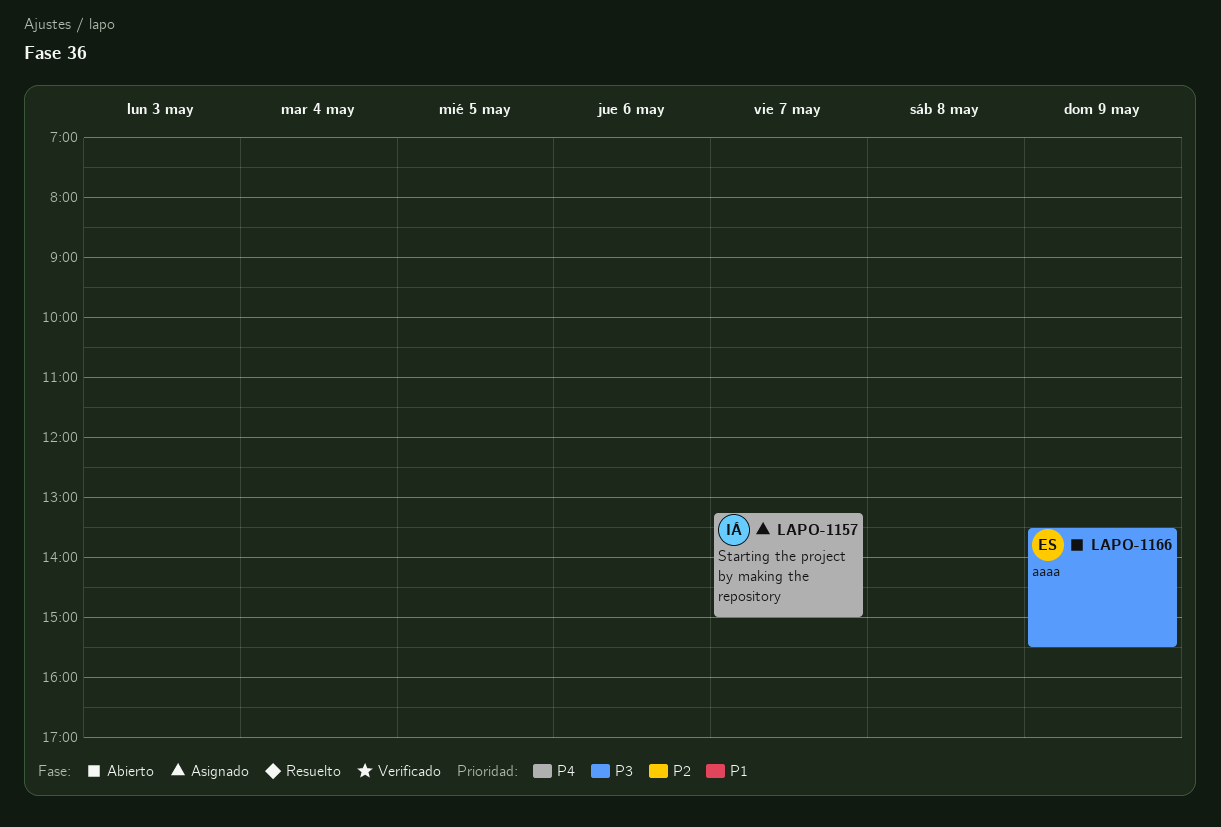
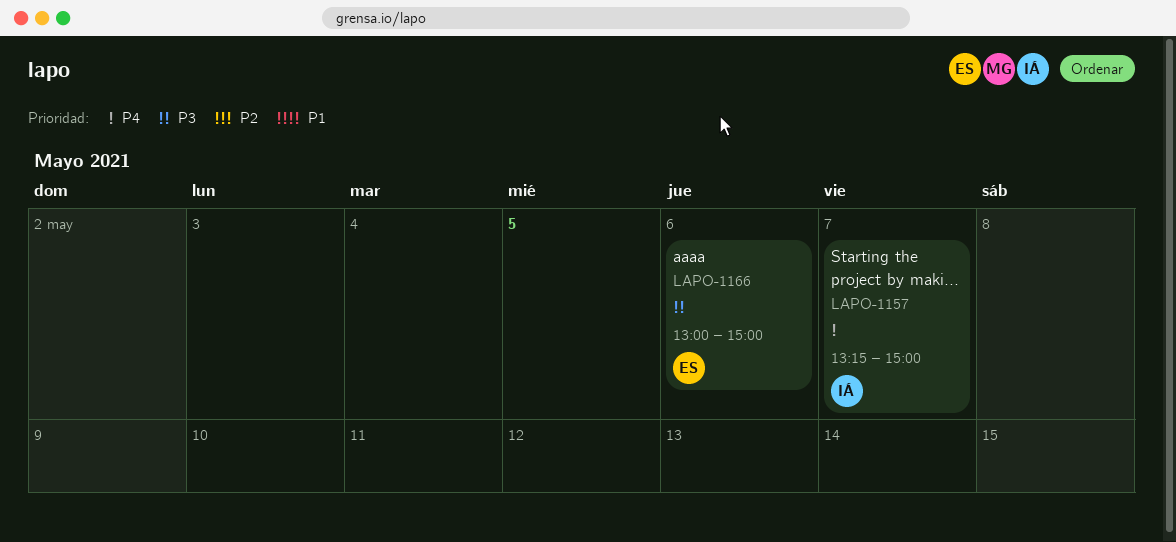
LAPO-1166, day: May 9 -> May 6
LAPO-1166, begins: 13:30 -> 13:00
LAPO-1166, ends: 15:30 -> 15:00

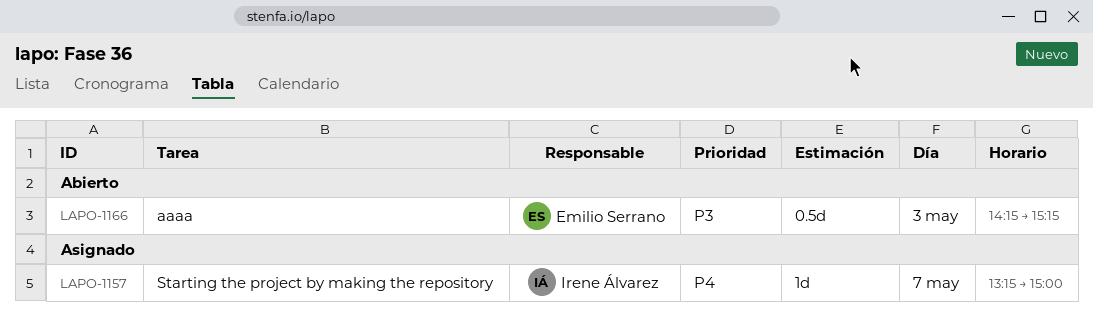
LAPO-1166, day: May 6 -> May 3
LAPO-1166, begins: 13:00 -> 14:15
LAPO-1166, ends: 15:00 -> 15:15

